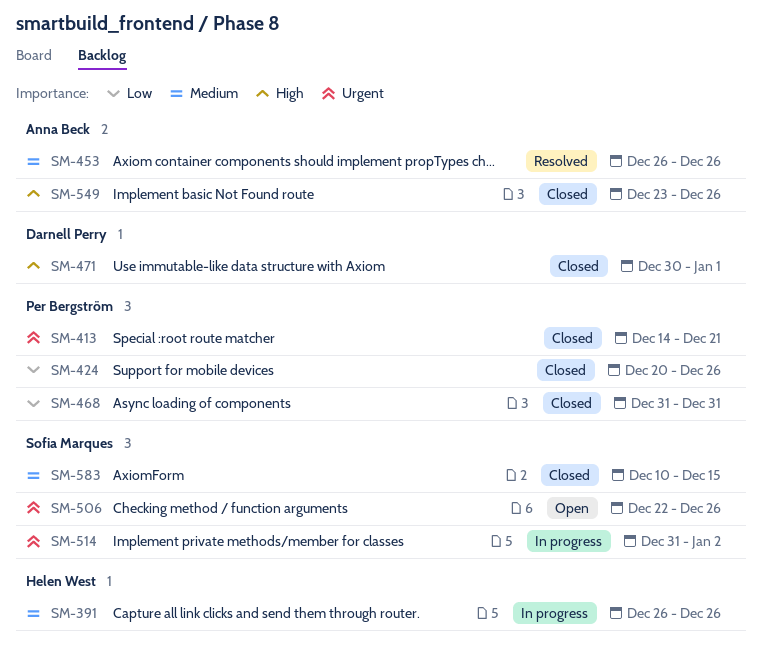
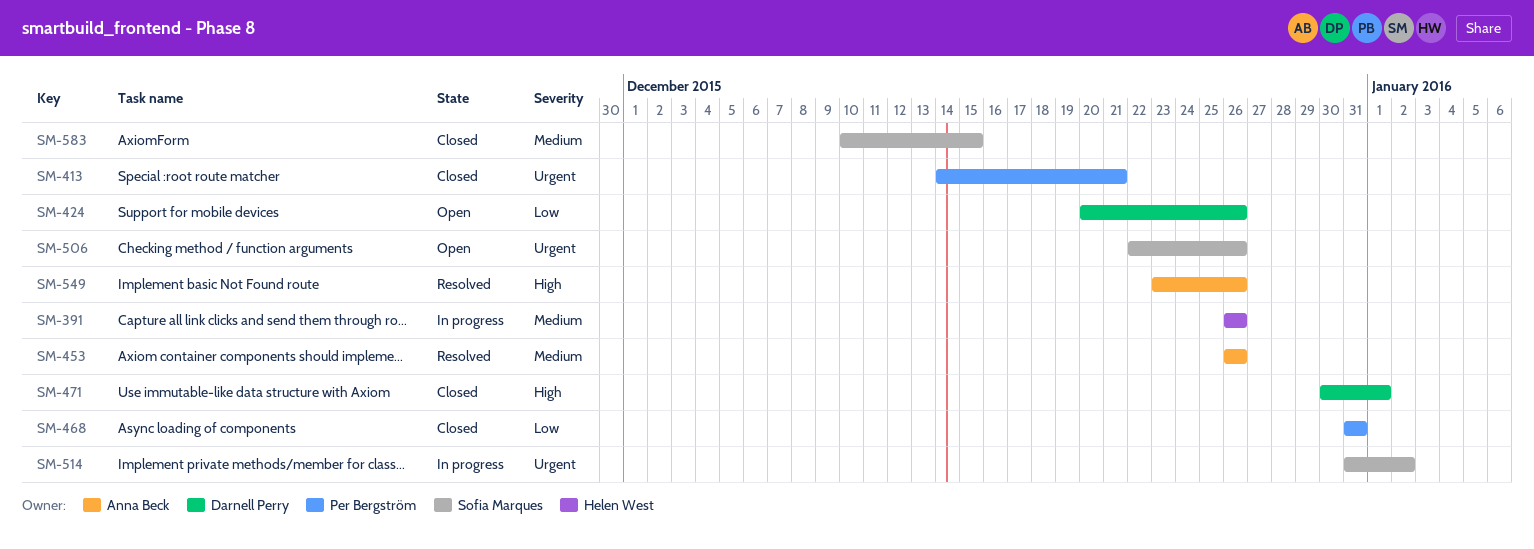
SM-424, status: Closed -> Open
SM-424, owner: Per Bergström -> Darnell Perry
SM-549, status: Closed -> Resolved

